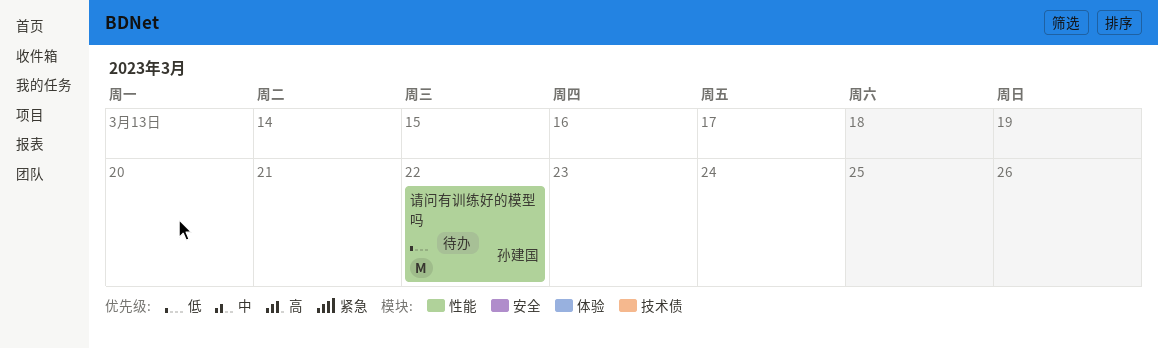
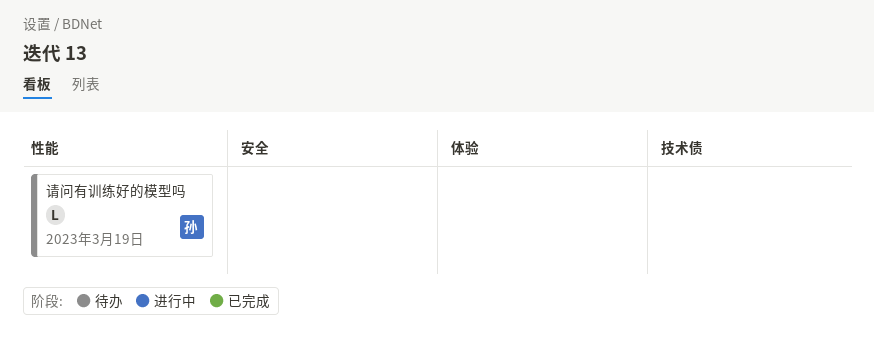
请问有训练好的模型吗, estimate: M -> L
请问有训练好的模型吗, due: Mar 22 -> Mar 19

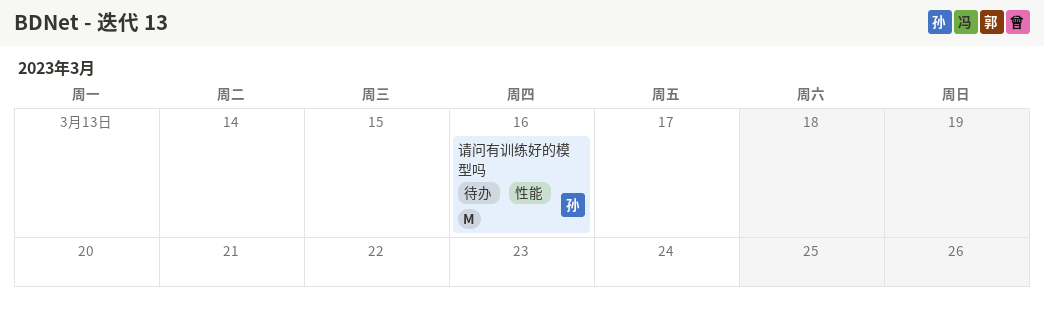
请问有训练好的模型吗, estimate: L -> M
请问有训练好的模型吗, due: Mar 19 -> Mar 16

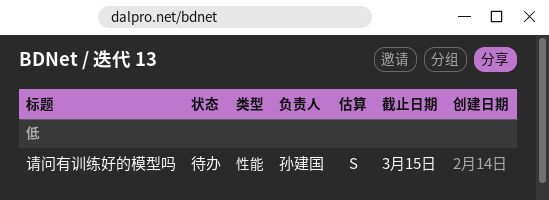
请问有训练好的模型吗, estimate: M -> S
请问有训练好的模型吗, due: Mar 16 -> Mar 15

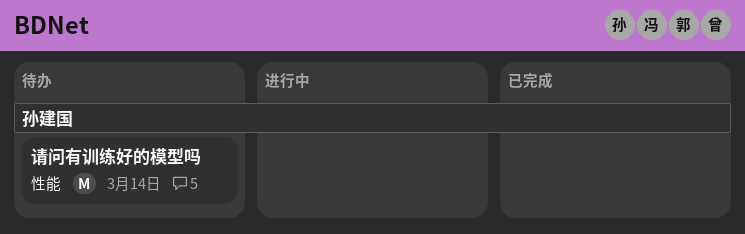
请问有训练好的模型吗, estimate: S -> M
请问有训练好的模型吗, due: Mar 15 -> Mar 14

